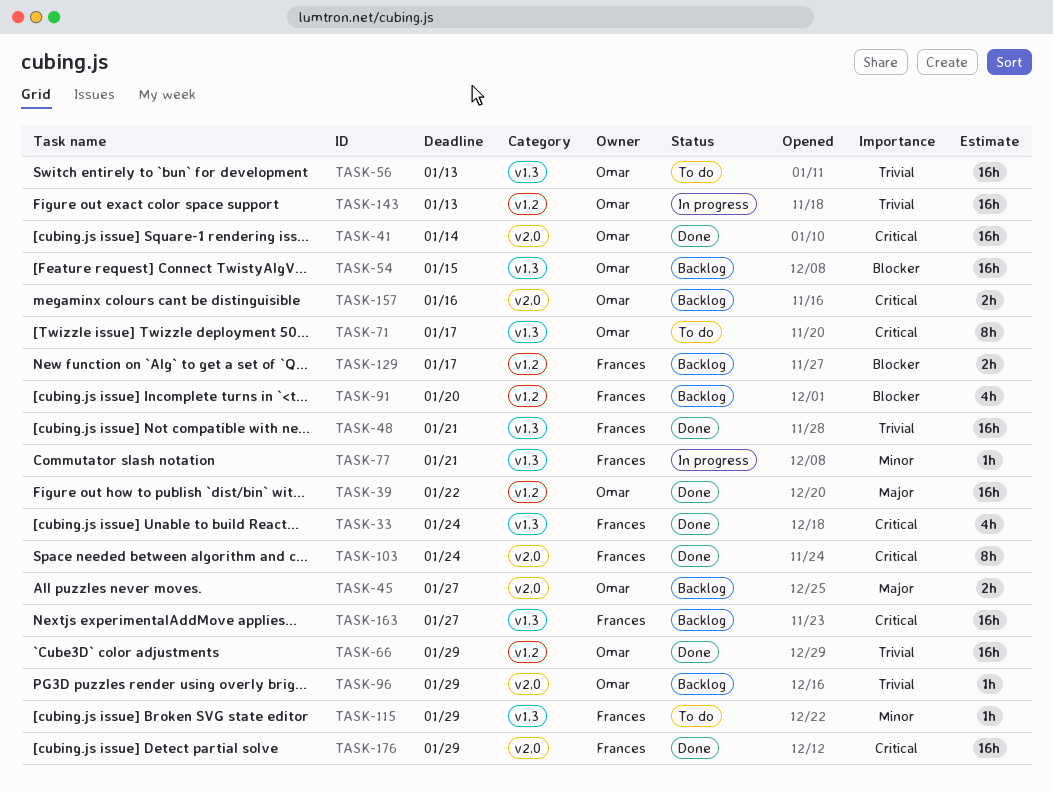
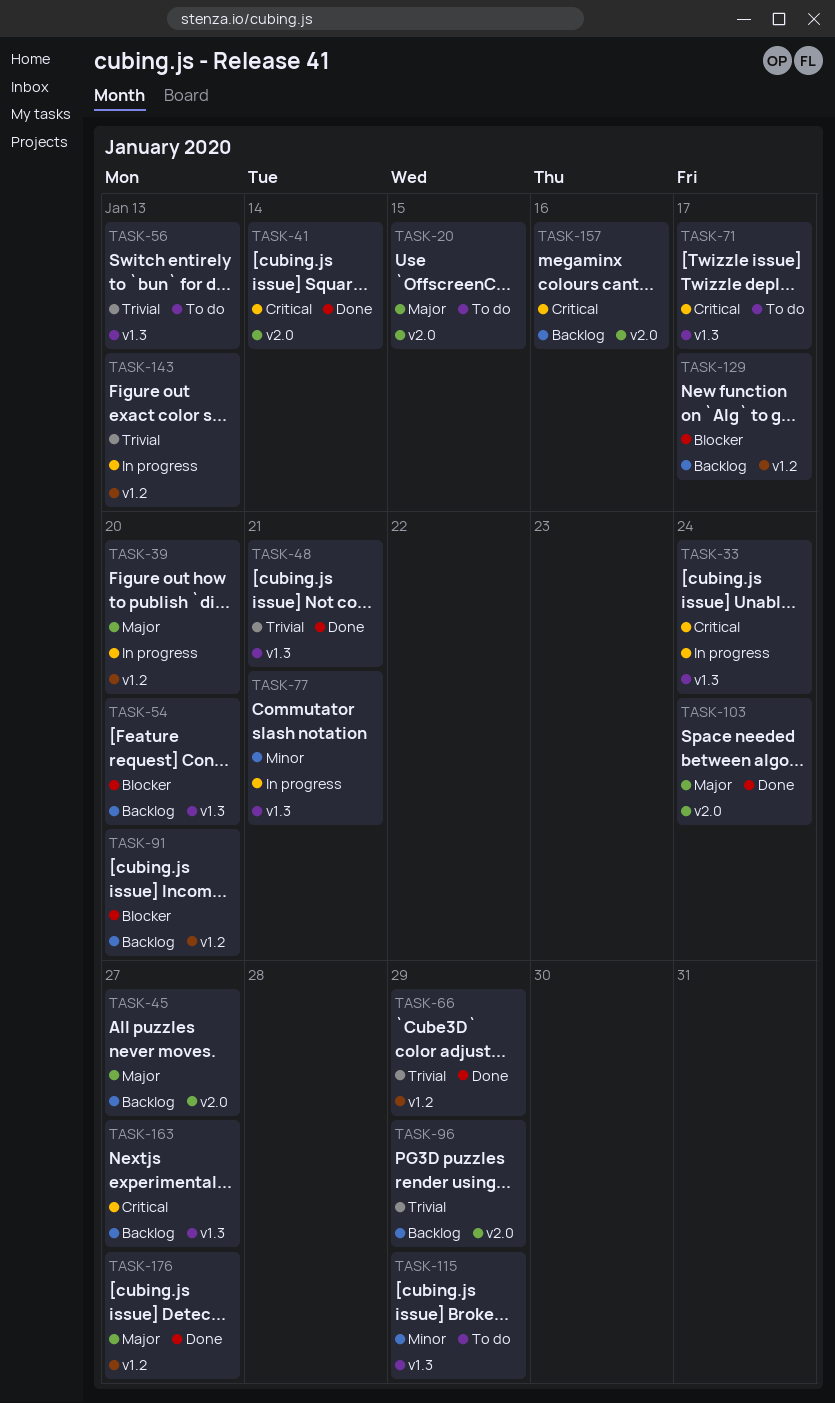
TASK-20: none -> present
TASK-33, status: Done -> In progress
TASK-39, status: Done -> In progress
TASK-39, due: Jan 22 -> Jan 20
TASK-54, due: Jan 15 -> Jan 20
TASK-103, priority: Critical -> Major
TASK-176, priority: Critical -> Major
TASK-176, label: v2.0 -> v1.2
TASK-176, due: Jan 29 -> Jan 27

